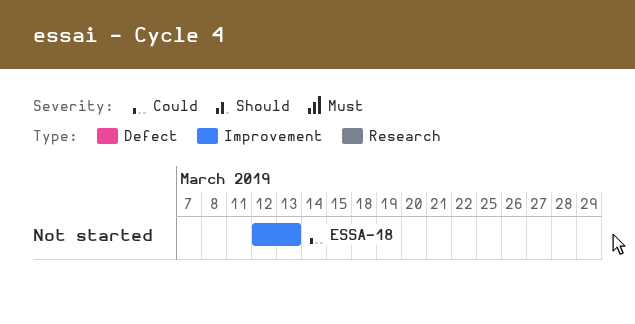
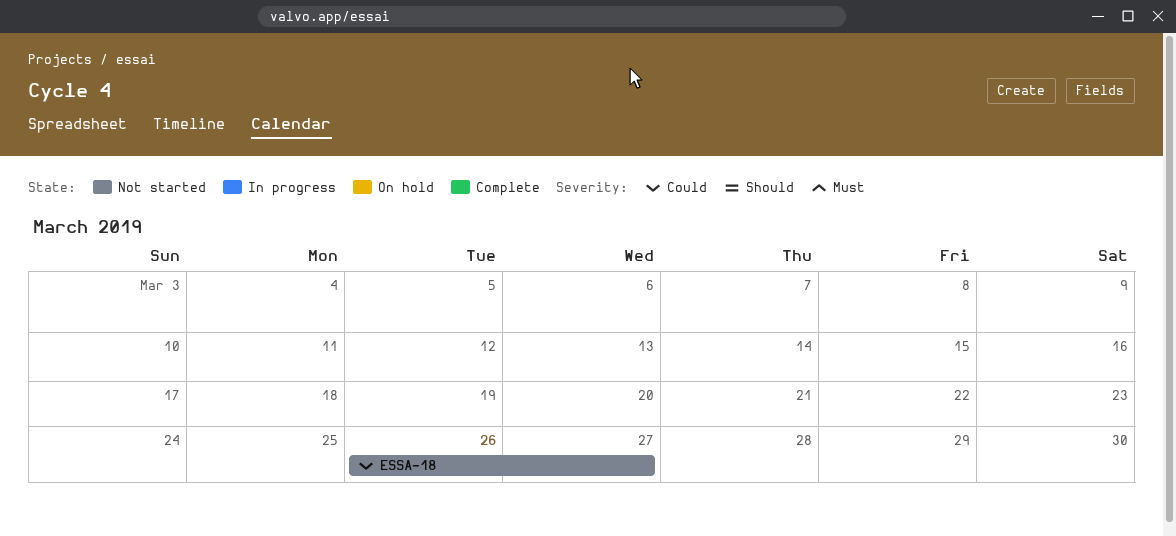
ESSA-18, start: Mar 12 -> Mar 26
ESSA-18, due: Mar 13 -> Mar 27

